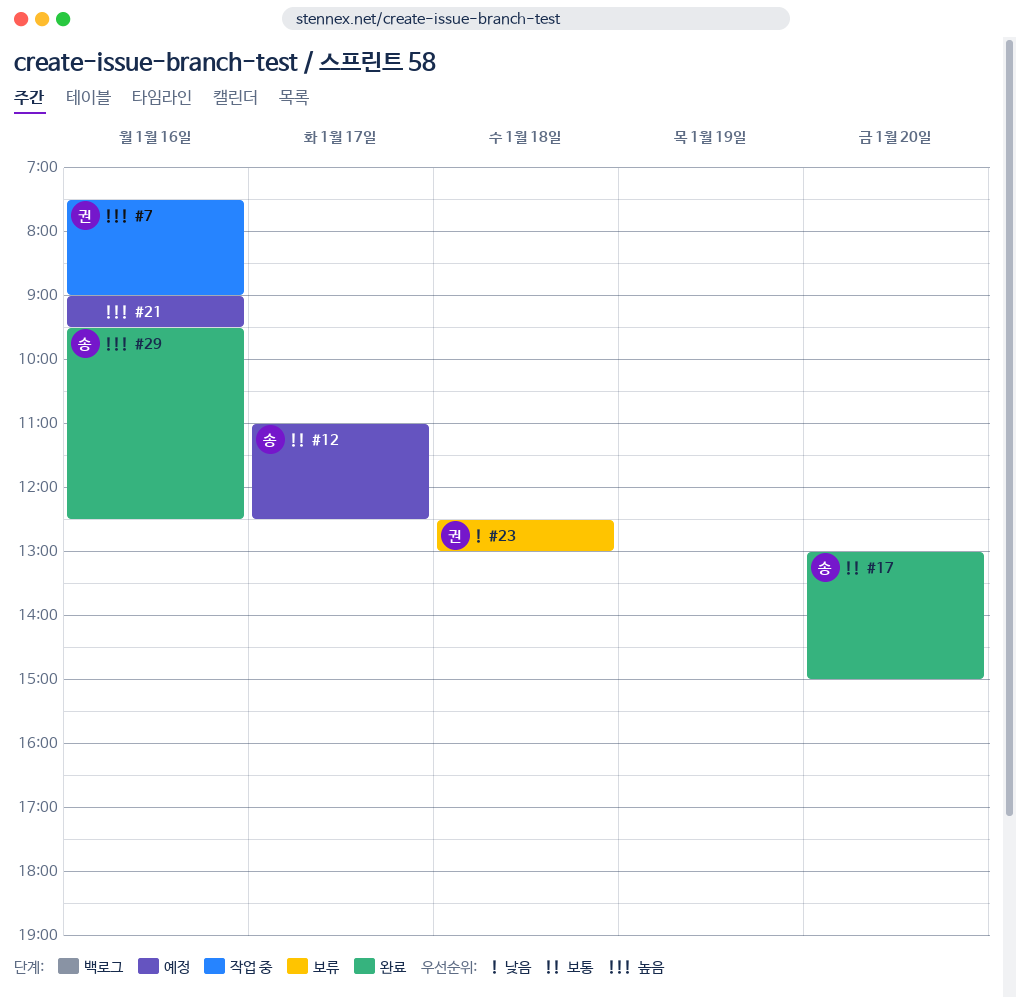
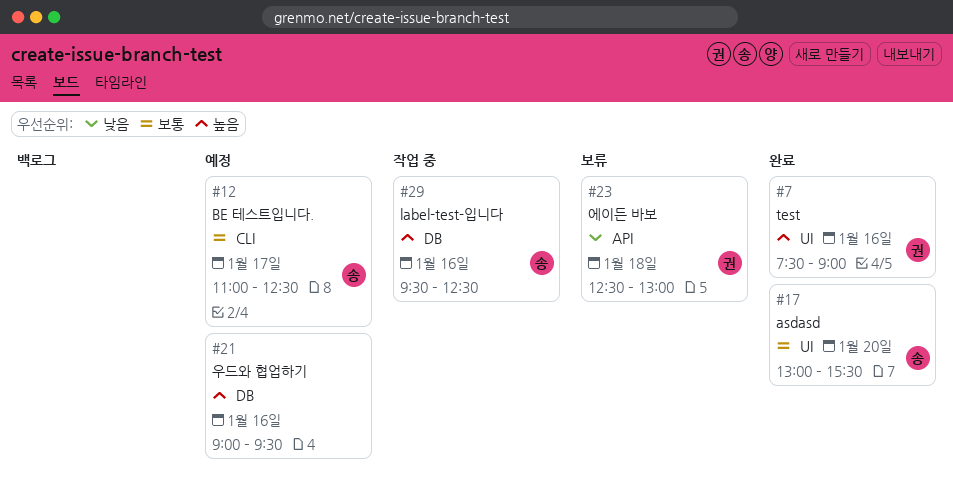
#7, status: 작업 중 -> 완료
#17, ends: 15:00 -> 15:30
#29, status: 완료 -> 작업 중

